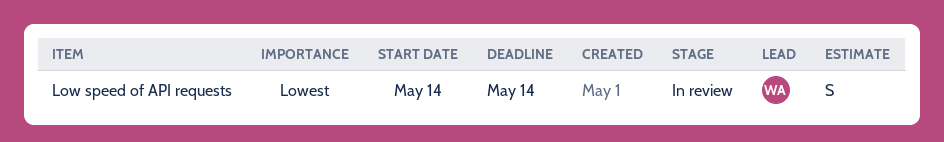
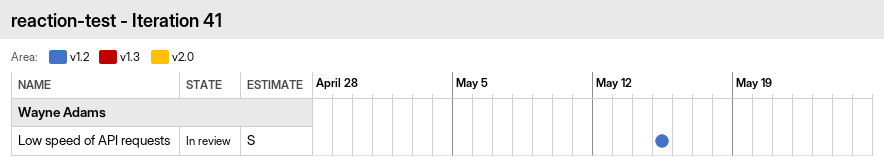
Low speed of API requests, start: May 14 -> May 15
Low speed of API requests, due: May 14 -> May 15

